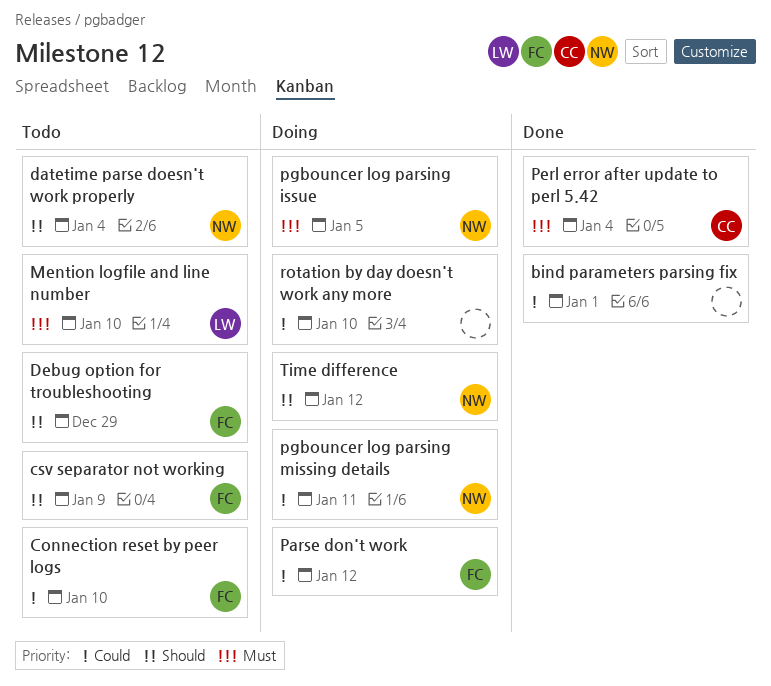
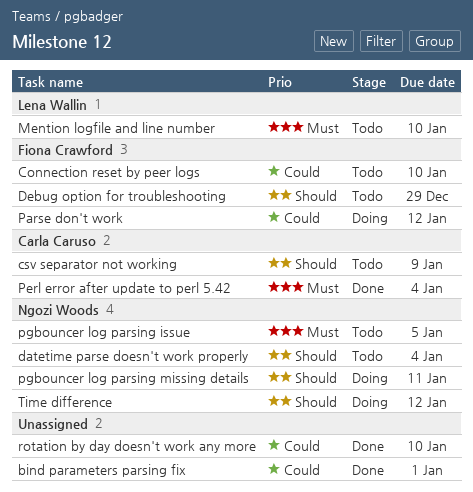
csv separator not working, owner: Fiona Crawford -> Carla Caruso
pgbouncer log parsing issue, status: Doing -> Todo
pgbouncer log parsing missing details, priority: Could -> Should
rotation by day doesn't work any more, status: Doing -> Done

